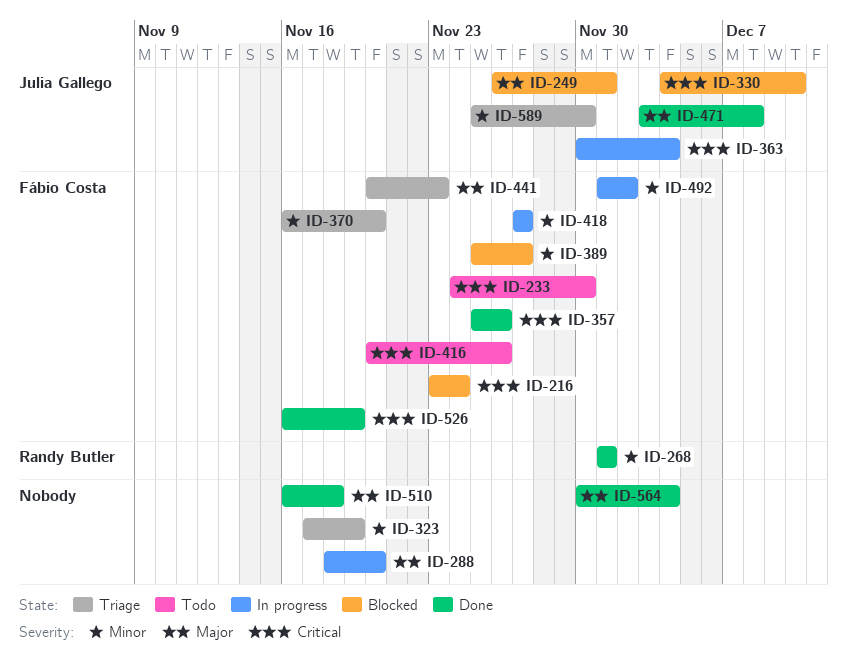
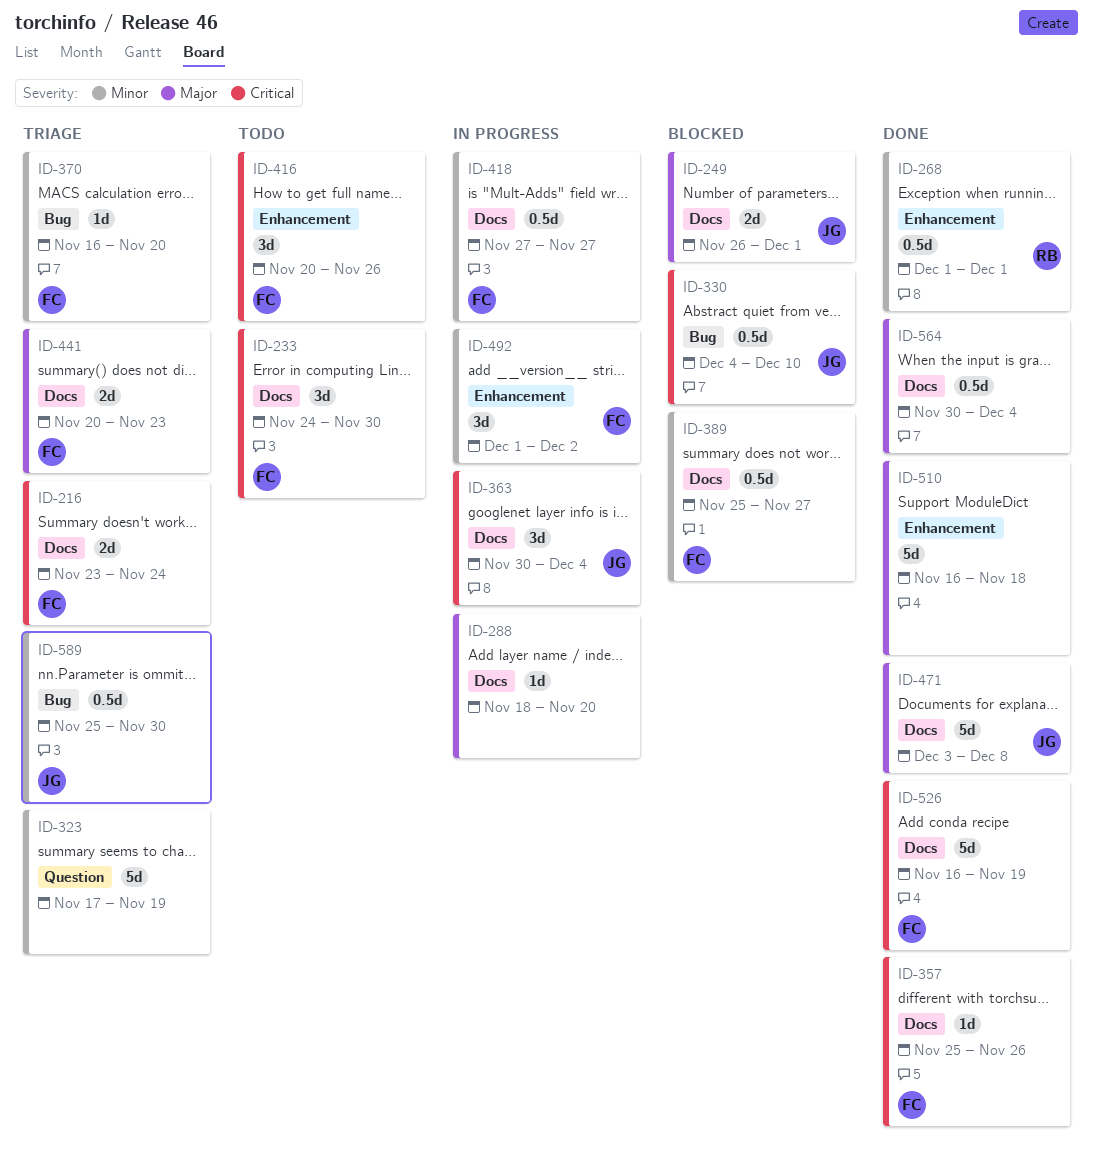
ID-216, status: Blocked -> Triage

